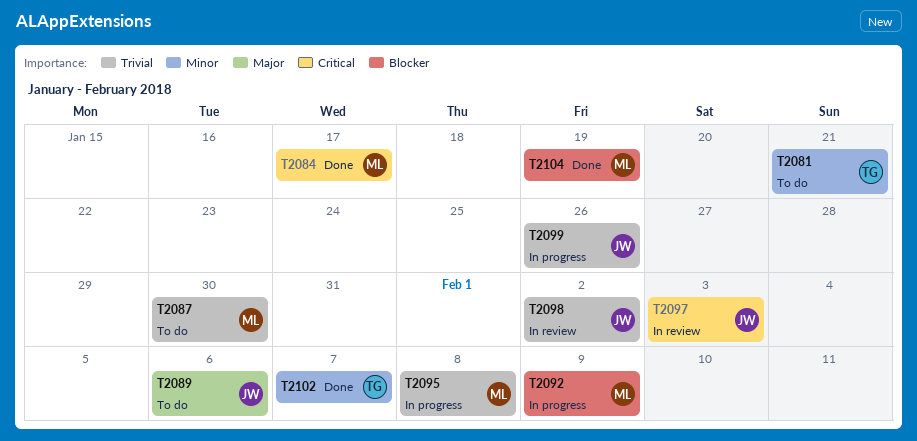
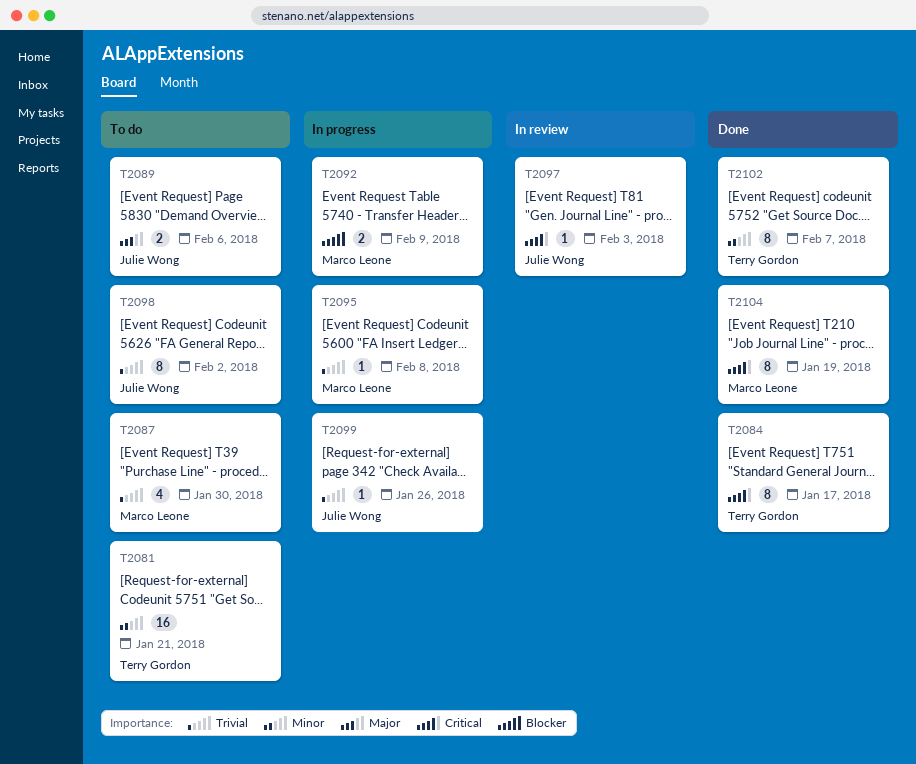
T2084, owner: Marco Leone -> Terry Gordon
T2098, status: In review -> To do
T2104, priority: Blocker -> Critical

